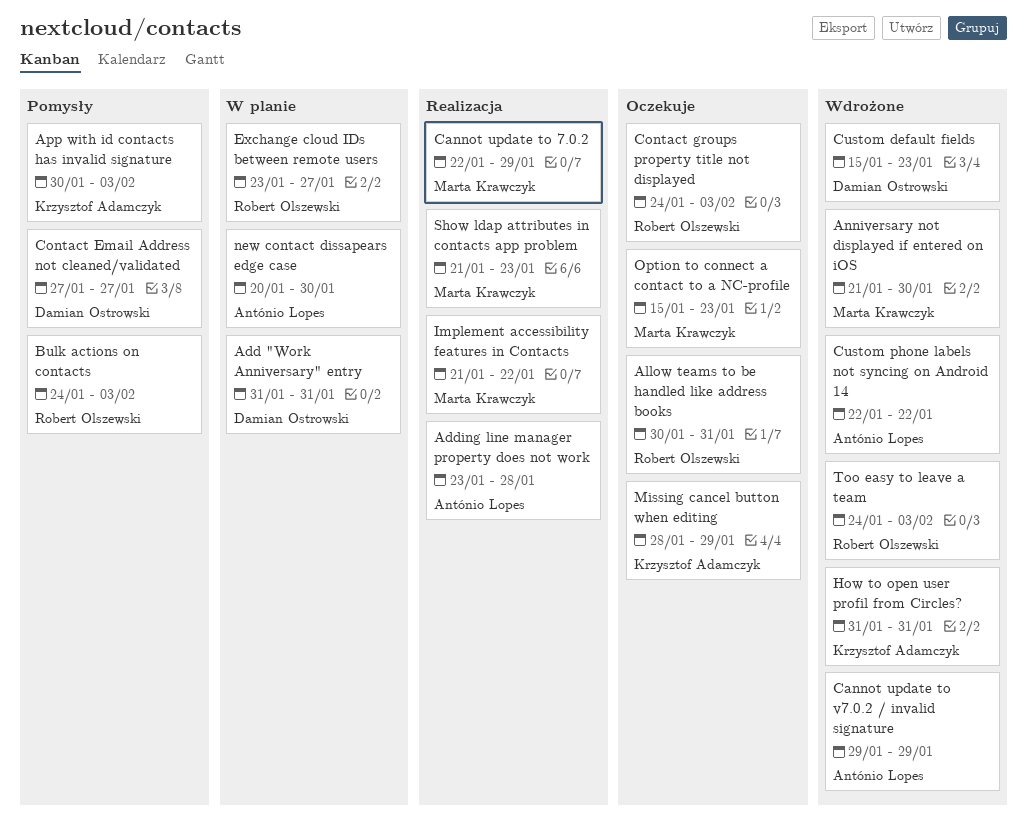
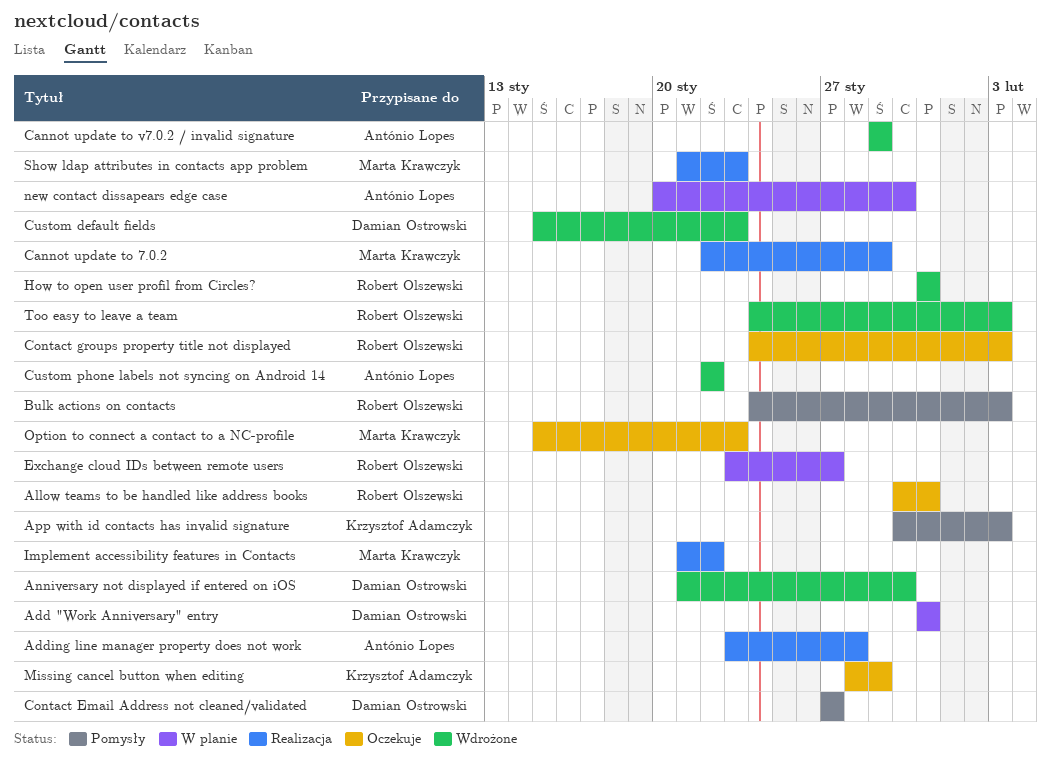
Anniversary not displayed if entered on iOS, owner: Marta Krawczyk -> Damian Ostrowski
How to open user profil from Circles?, owner: Krzysztof Adamczyk -> Robert Olszewski

